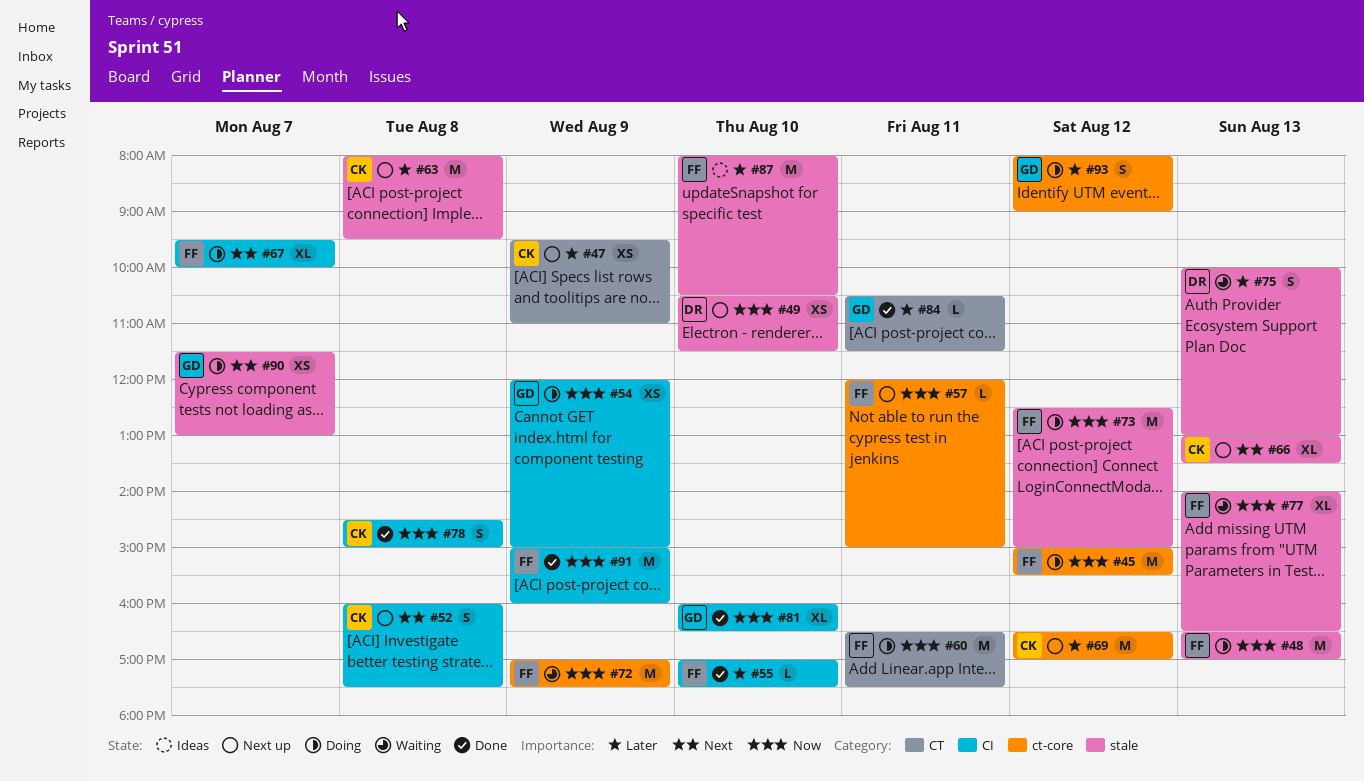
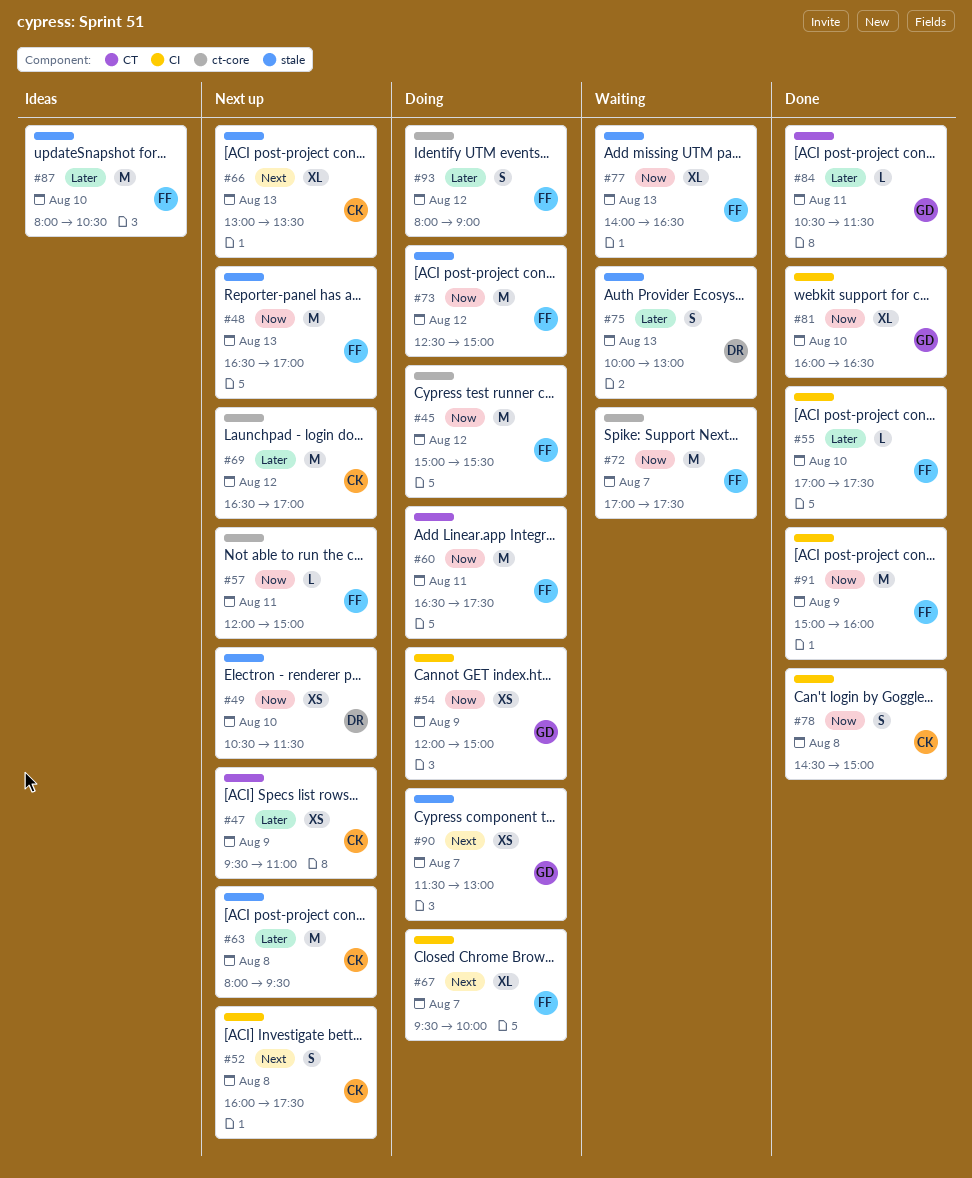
#48, status: Doing -> Next up
#72, day: Aug 9 -> Aug 7
#93, owner: GD -> FF

